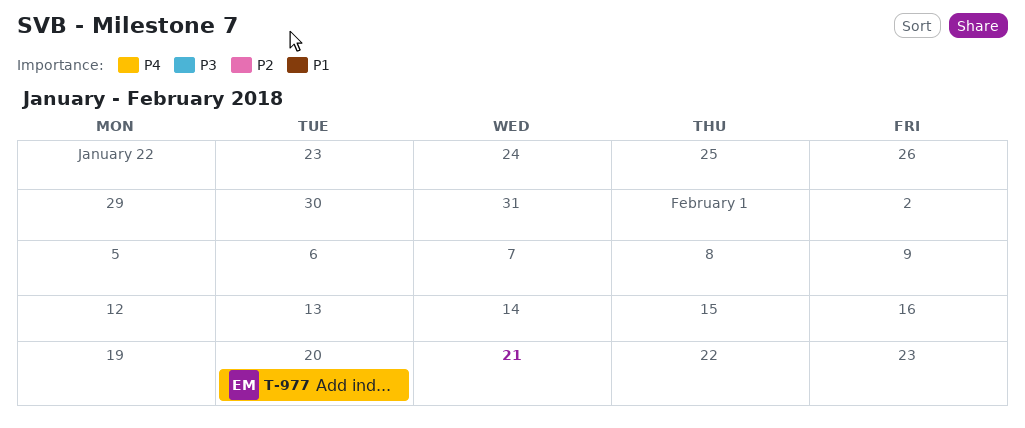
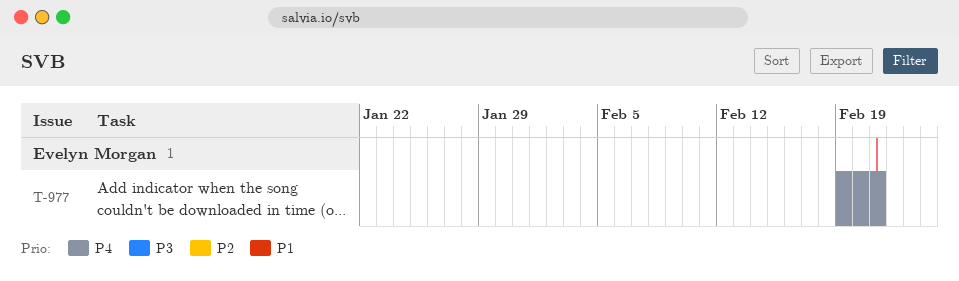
T-977, start: Feb 20 -> Feb 19
T-977, due: Feb 20 -> Feb 21

